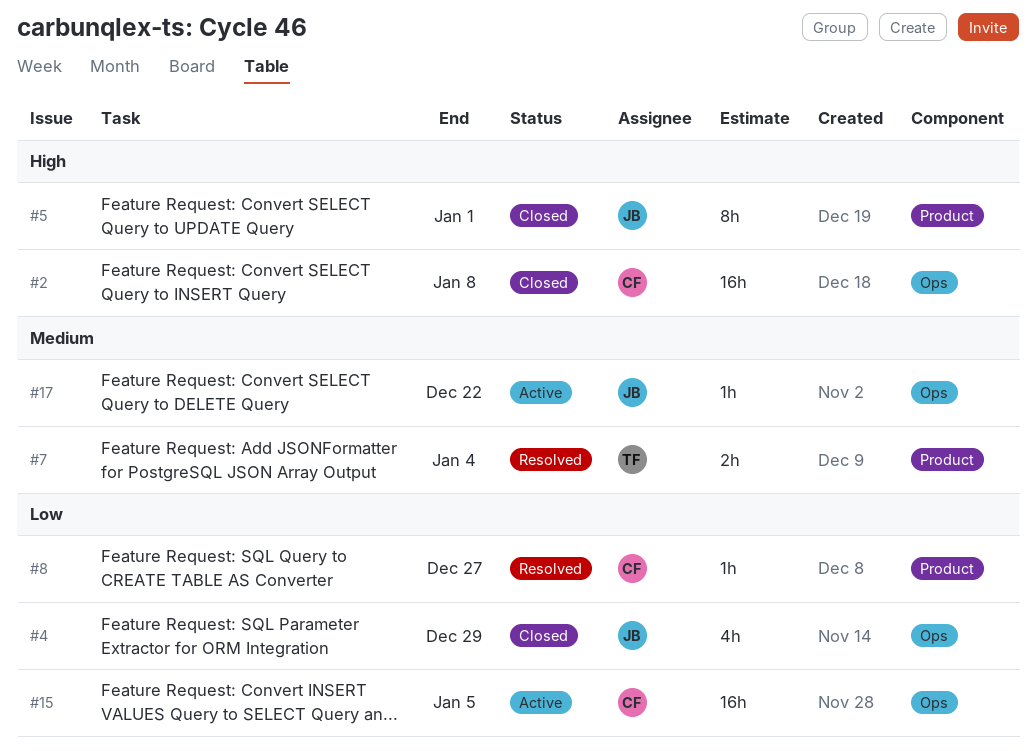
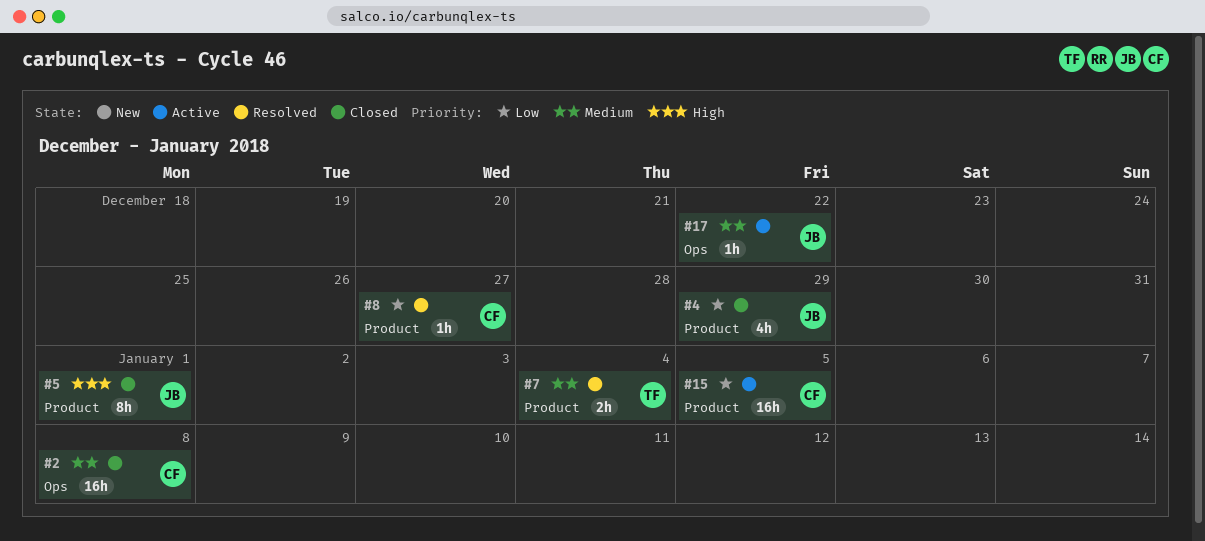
#2, priority: High -> Medium
#4, label: Ops -> Product
#15, label: Ops -> Product

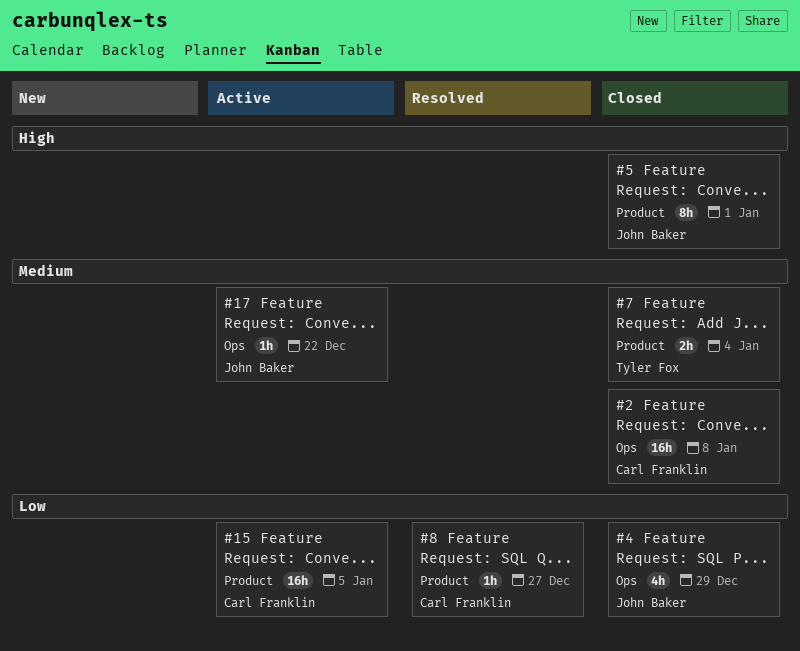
#4, label: Product -> Ops
#7, status: Resolved -> Closed

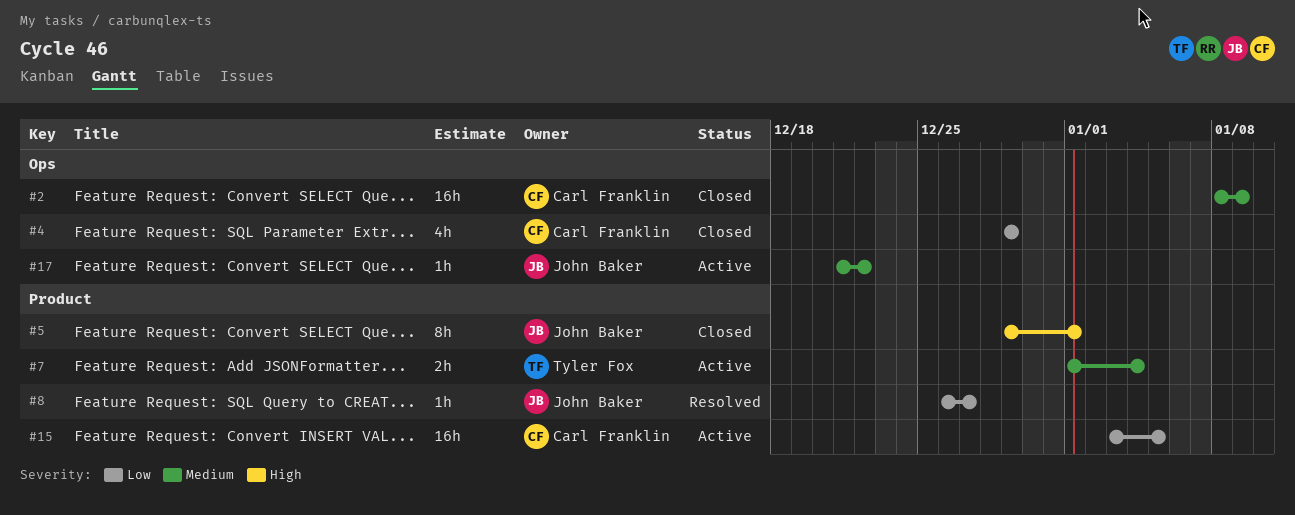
#2, due: Jan 8 -> Jan 9
#4, owner: John Baker -> Carl Franklin
#7, status: Closed -> Active
#8, owner: Carl Franklin -> John Baker

